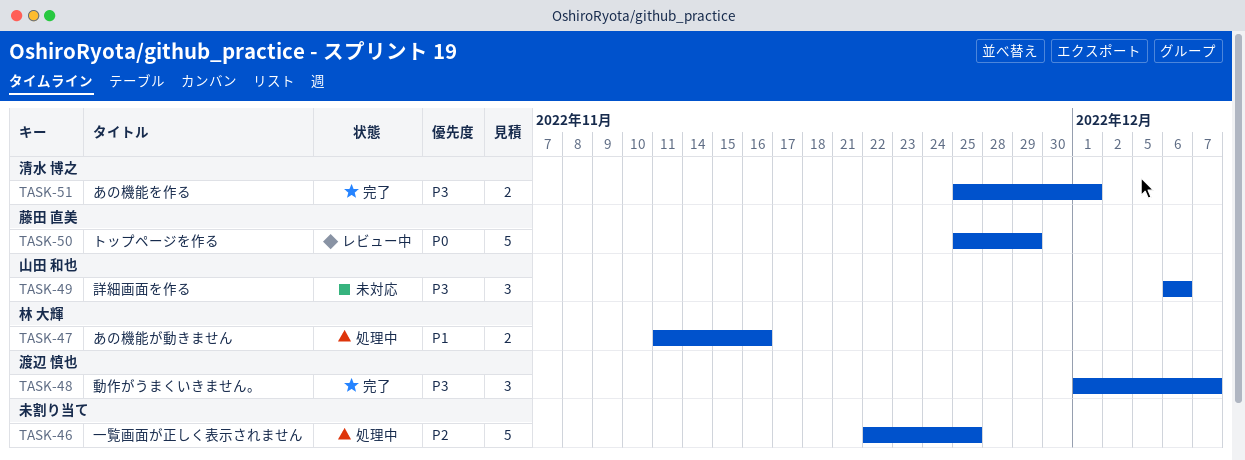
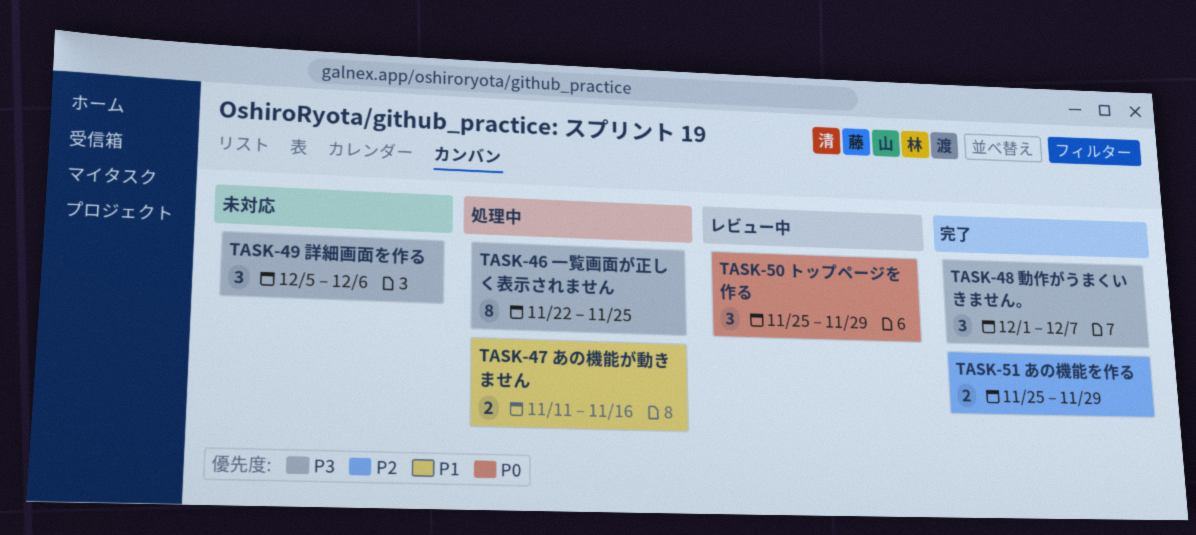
TASK-46, priority: P2 -> P3
TASK-46, estimate: 5 -> 8
TASK-49, start: Dec 6 -> Dec 5
TASK-50, estimate: 5 -> 3
TASK-51, priority: P3 -> P2
TASK-51, due: Dec 1 -> Nov 29

